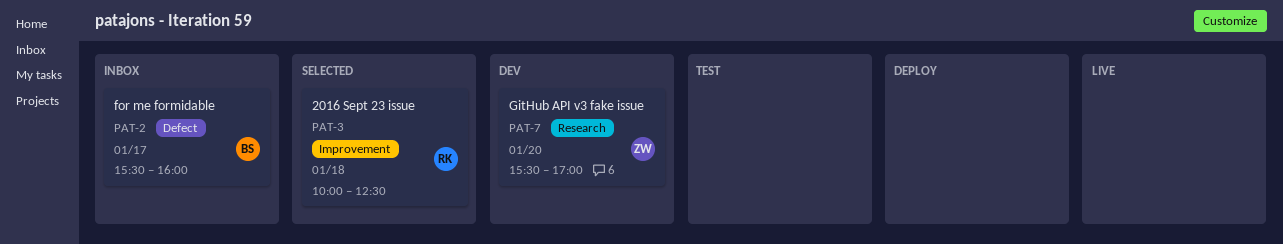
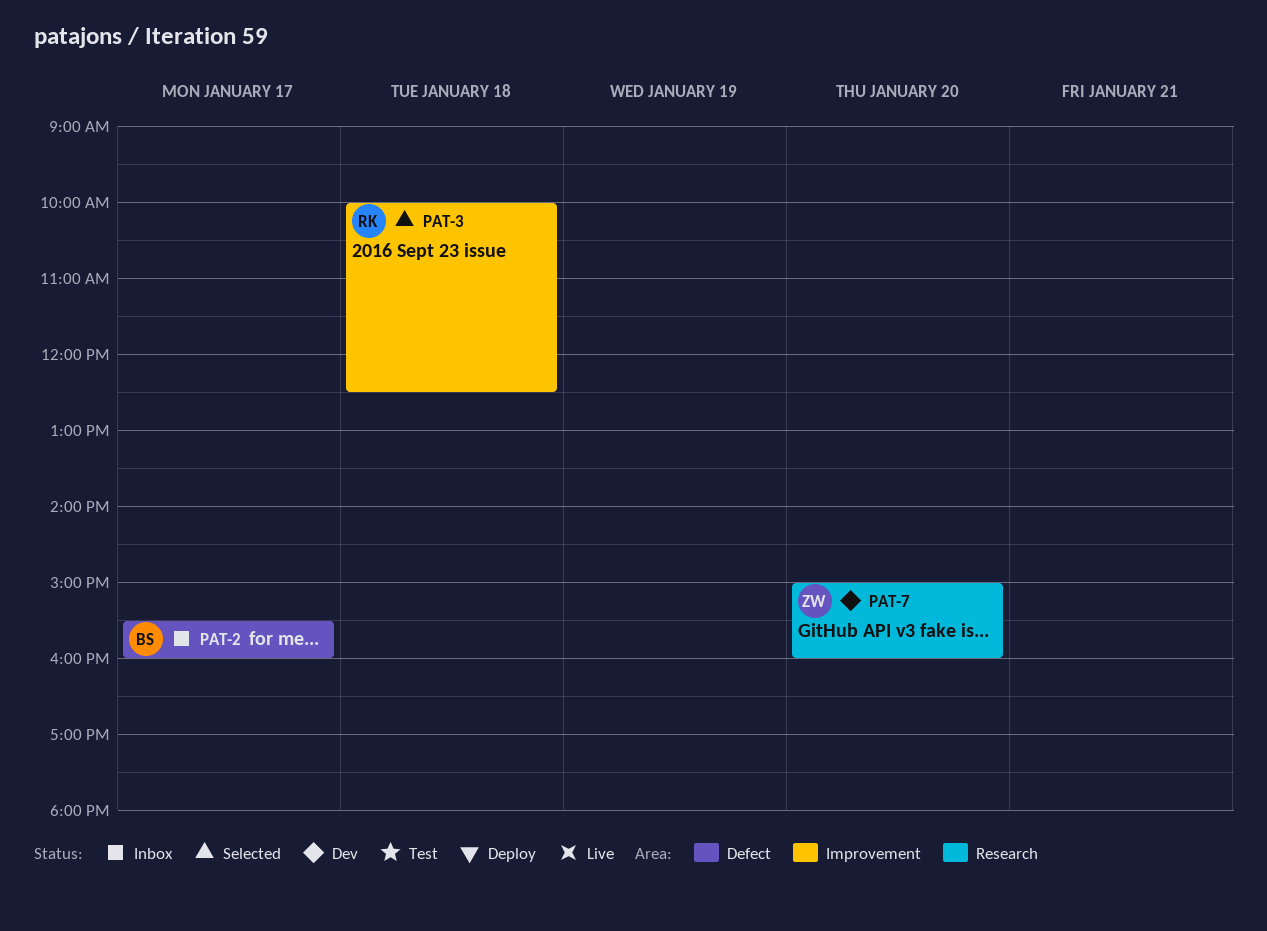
PAT-7, begins: 15:30 -> 15:00
PAT-7, ends: 17:00 -> 16:00

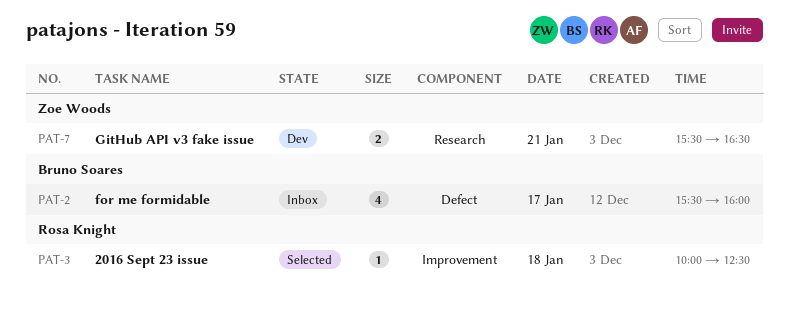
PAT-7, day: Jan 20 -> Jan 21
PAT-7, begins: 15:00 -> 15:30
PAT-7, ends: 16:00 -> 16:30

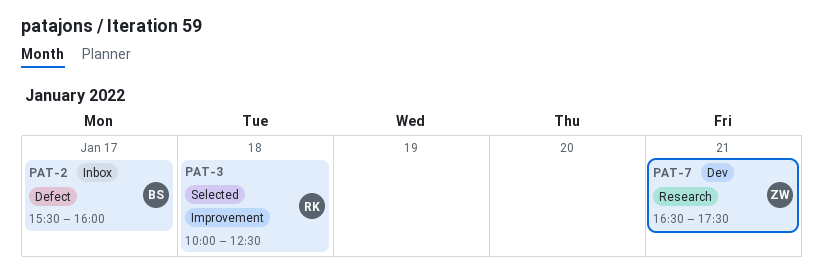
PAT-7, begins: 15:30 -> 16:30
PAT-7, ends: 16:30 -> 17:30

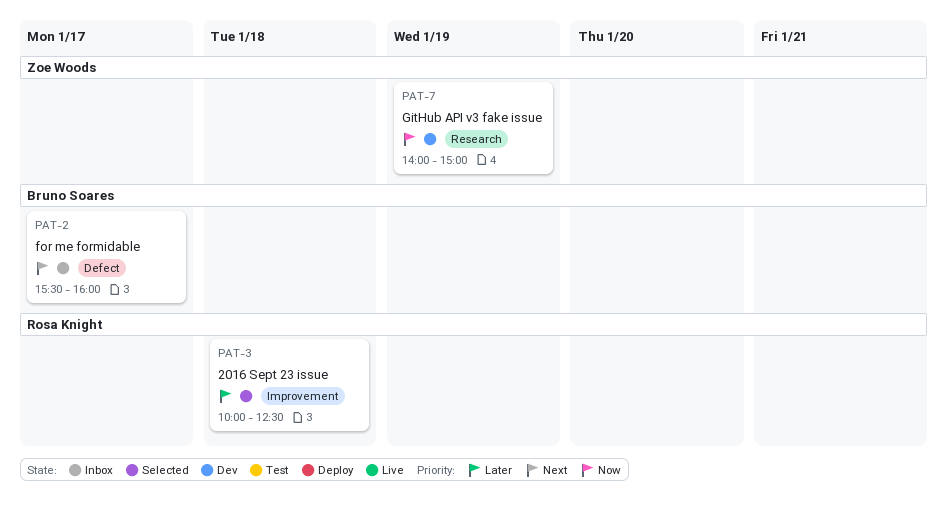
PAT-7, day: Jan 21 -> Jan 19
PAT-7, begins: 16:30 -> 14:00
PAT-7, ends: 17:30 -> 15:00

